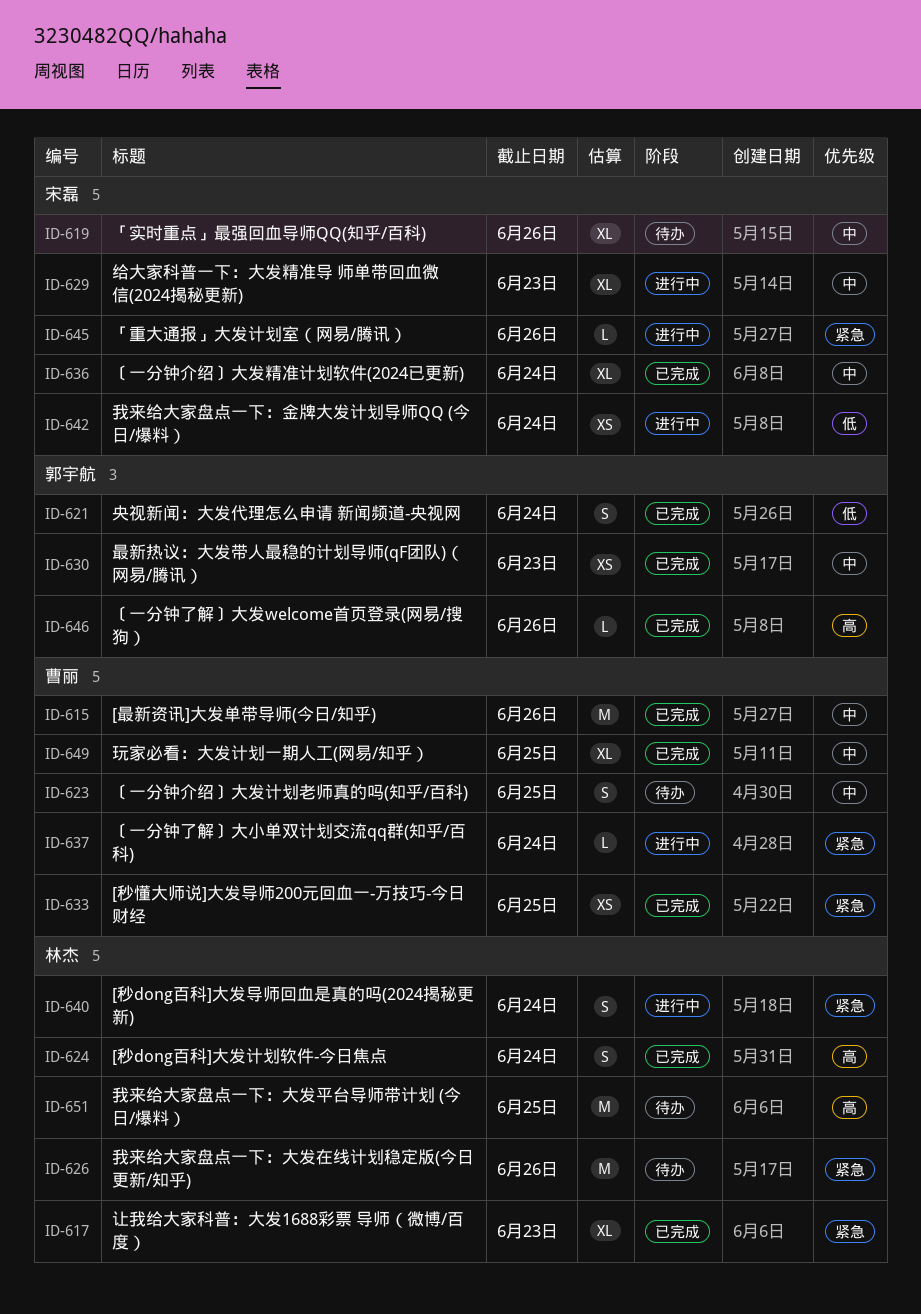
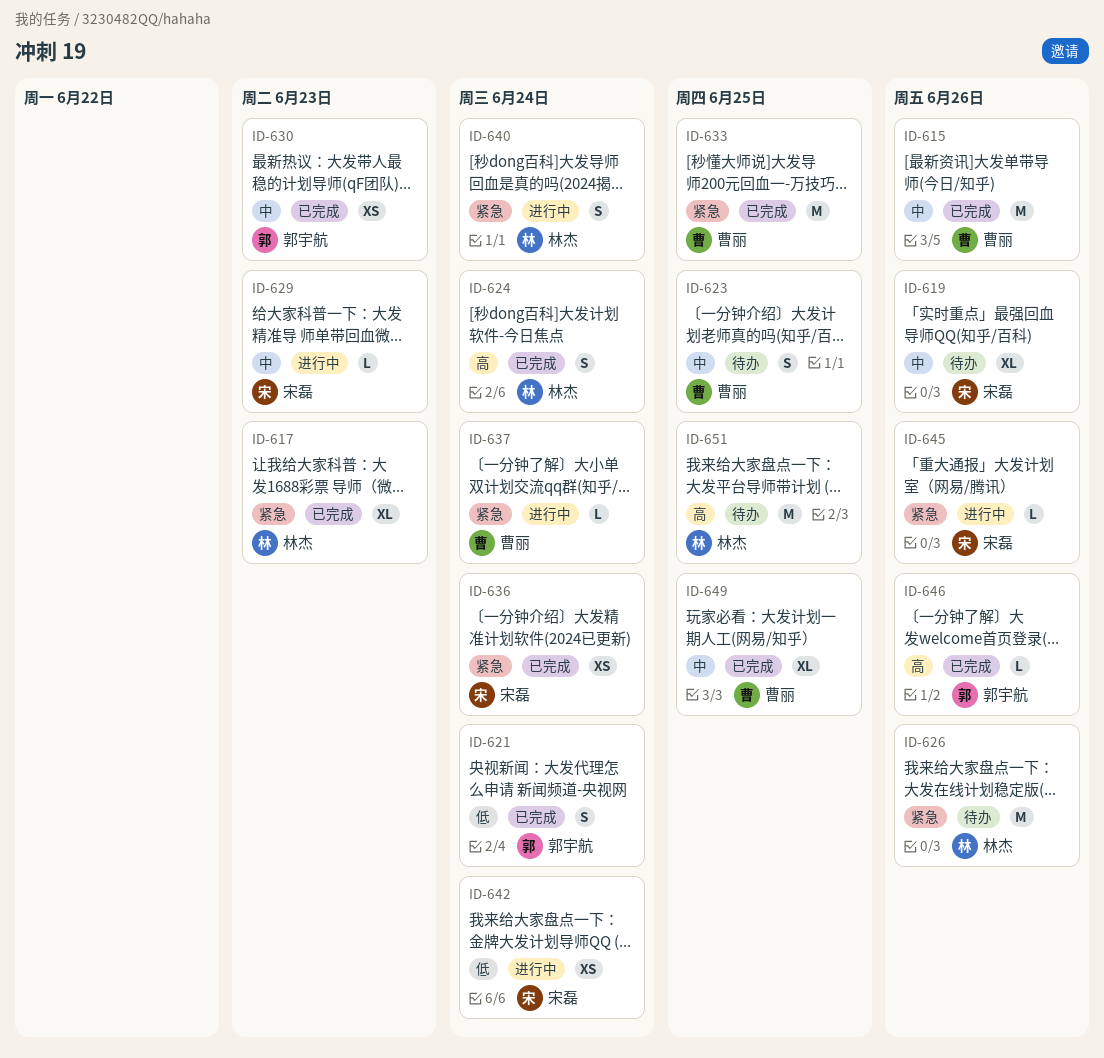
ID-629, estimate: XL -> L
ID-633, estimate: XS -> M
ID-636, priority: 中 -> 紧急
ID-636, estimate: XL -> XS

